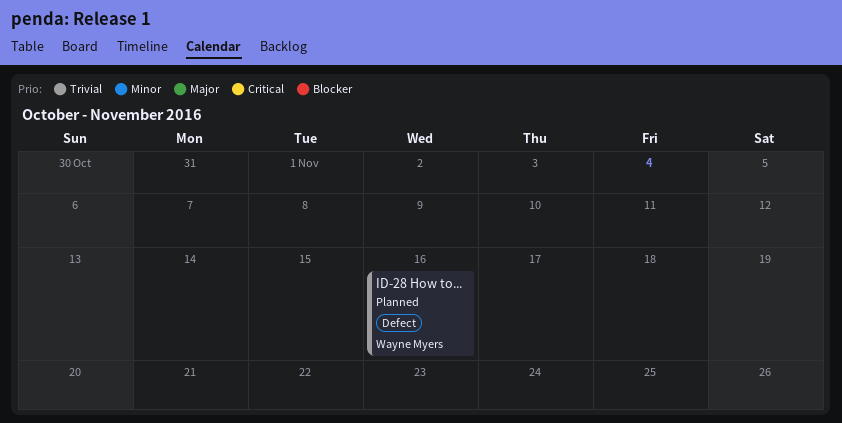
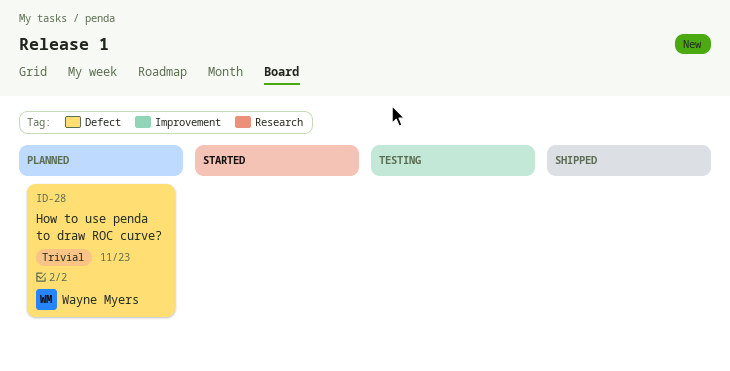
ID-28, due: Nov 16 -> Nov 23

